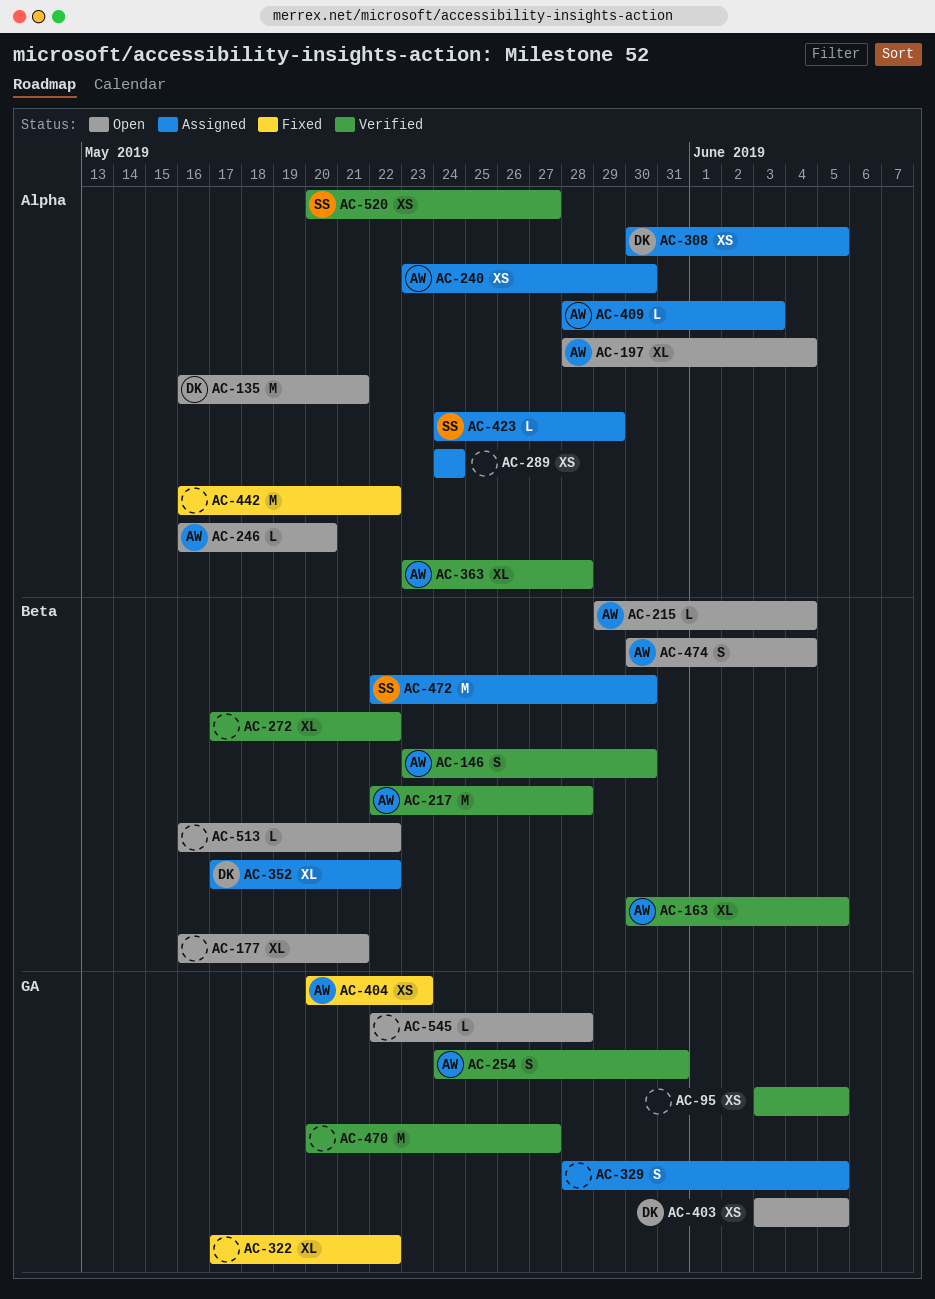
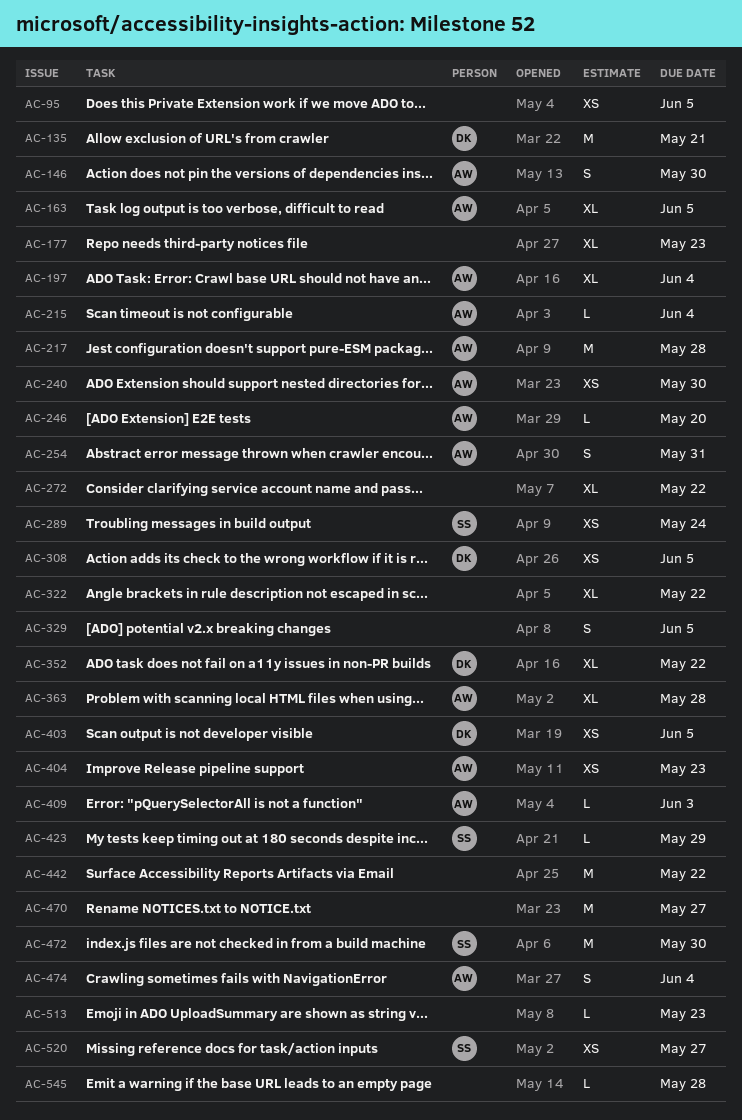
AC-177, due: May 21 -> May 23
AC-289, owner: none -> SS
AC-513, due: May 22 -> May 23

